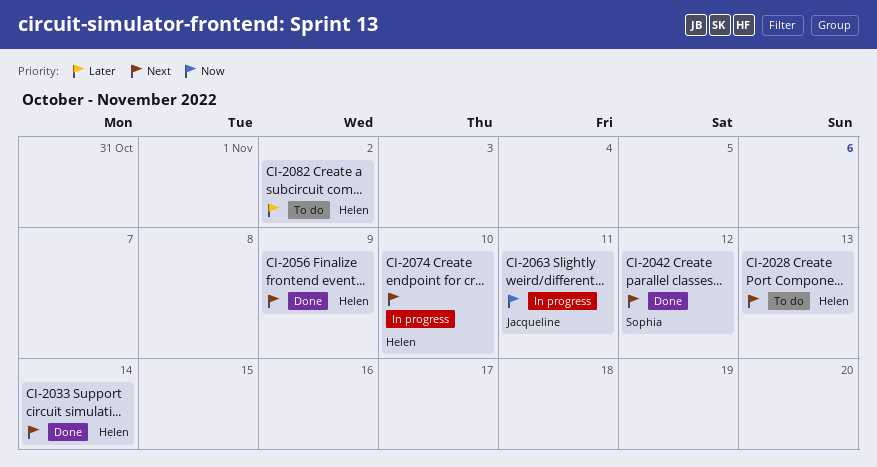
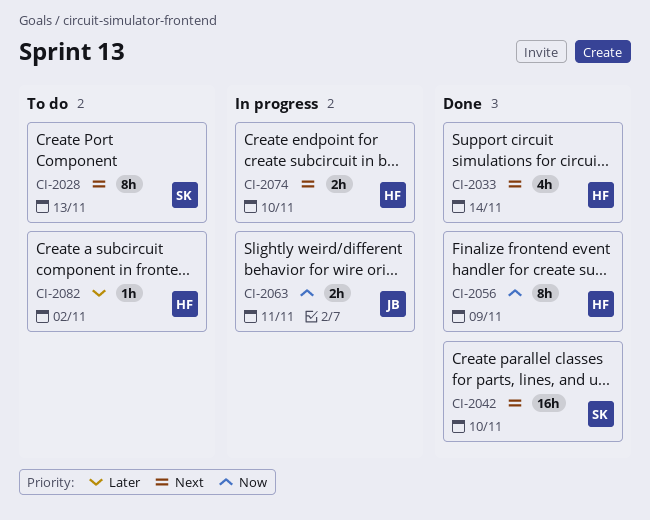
CI-2028, owner: Helen -> Sophia
CI-2042, due: Nov 12 -> Nov 10
CI-2056, priority: Next -> Now

